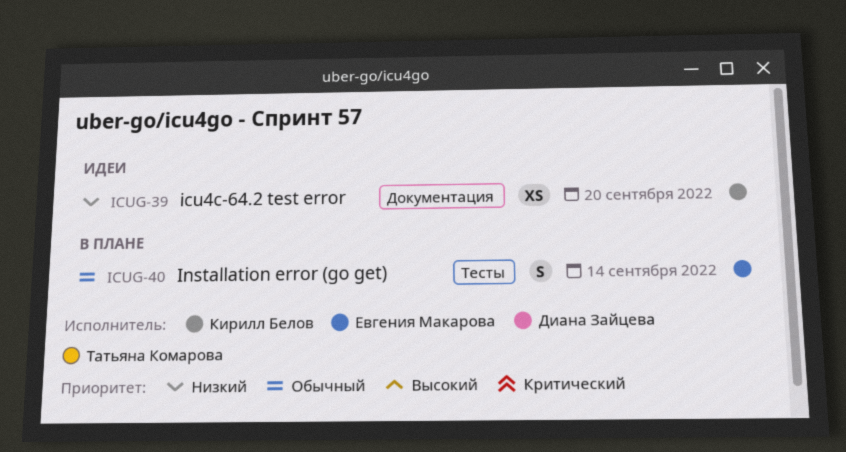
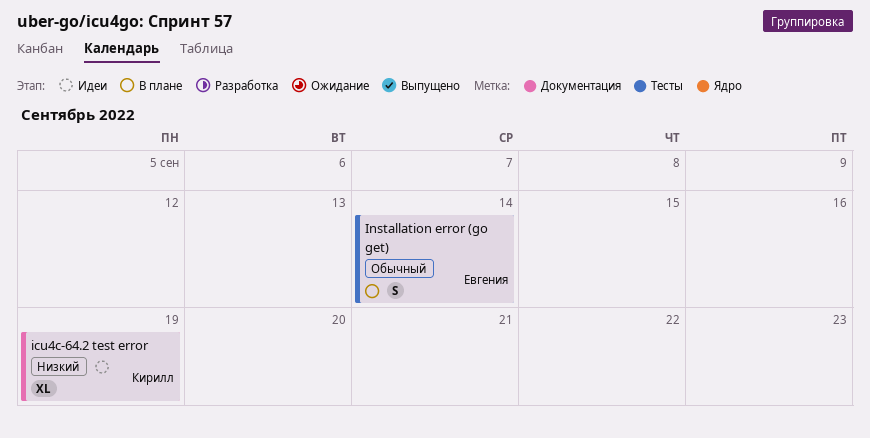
icu4c-64.2 test error, estimate: XS -> XL
icu4c-64.2 test error, due: Sep 20 -> Sep 19

